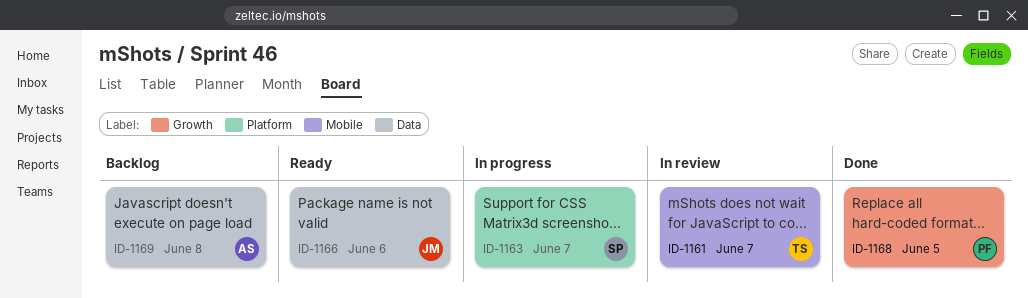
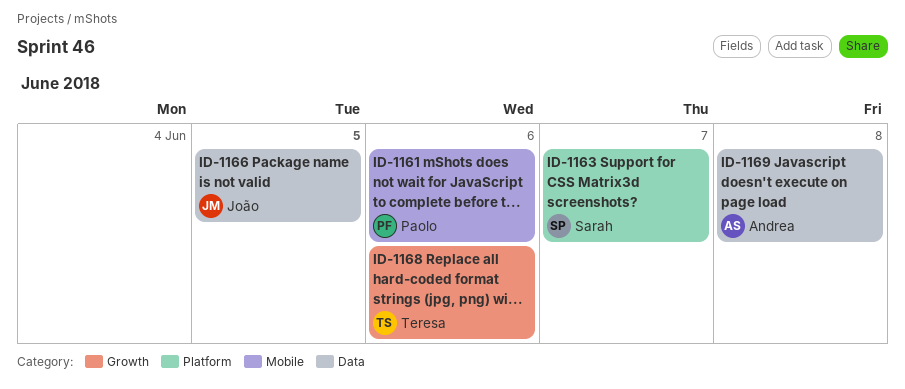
ID-1161, owner: Teresa -> Paolo
ID-1161, due: Jun 7 -> Jun 6
ID-1166, due: Jun 6 -> Jun 5
ID-1168, owner: Paolo -> Teresa
ID-1168, due: Jun 5 -> Jun 6

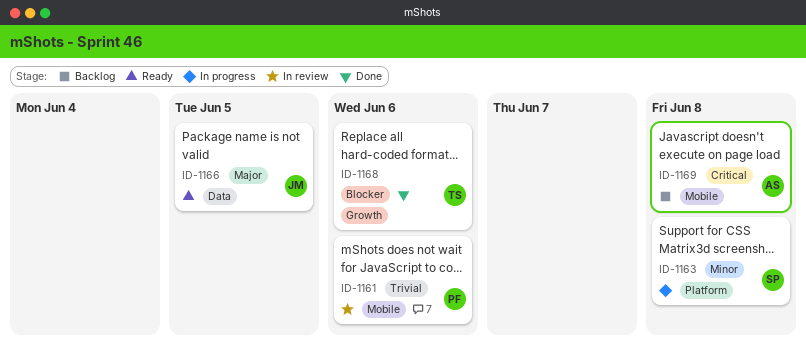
ID-1163, due: Jun 7 -> Jun 8
ID-1169, label: Data -> Mobile

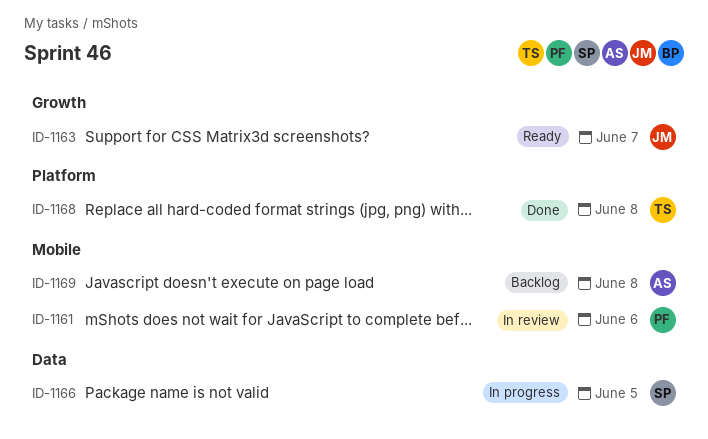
ID-1163, status: In progress -> Ready
ID-1163, owner: SP -> JM
ID-1163, label: Platform -> Growth
ID-1163, due: Jun 8 -> Jun 7
ID-1166, status: Ready -> In progress
ID-1166, owner: JM -> SP
ID-1168, label: Growth -> Platform
ID-1168, due: Jun 6 -> Jun 8

